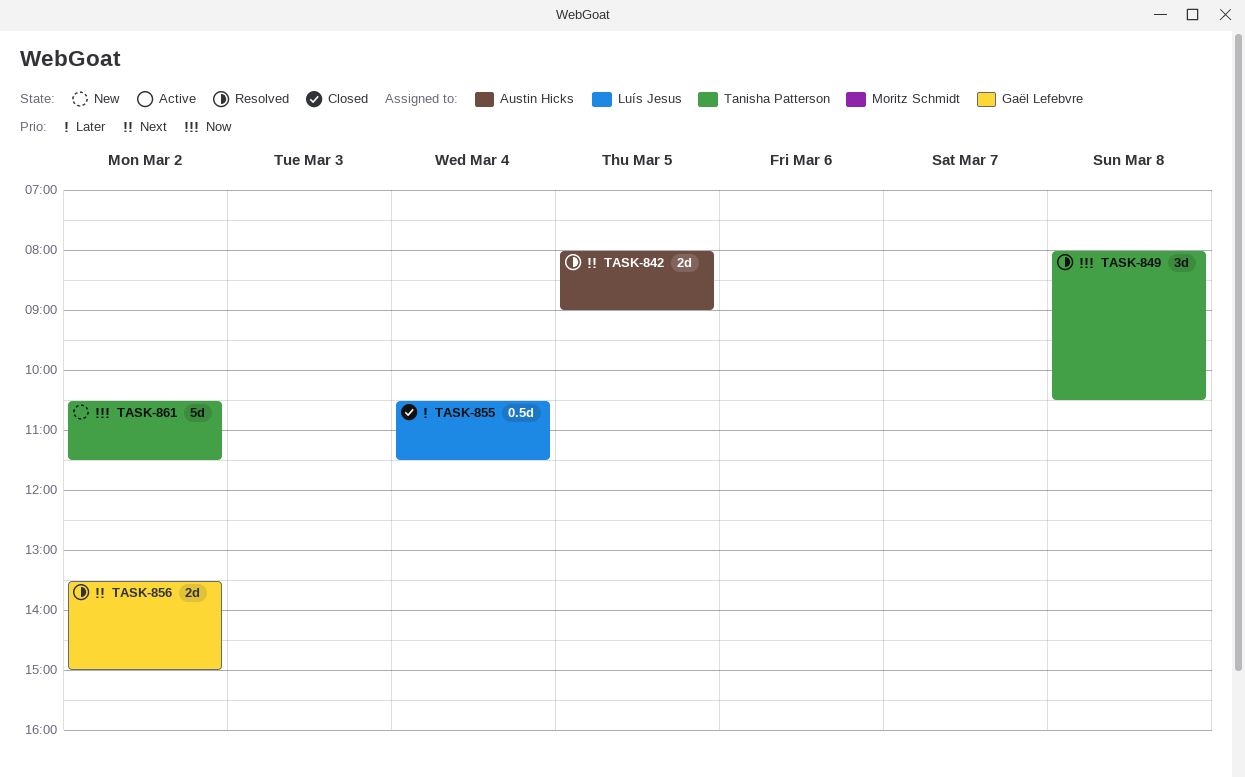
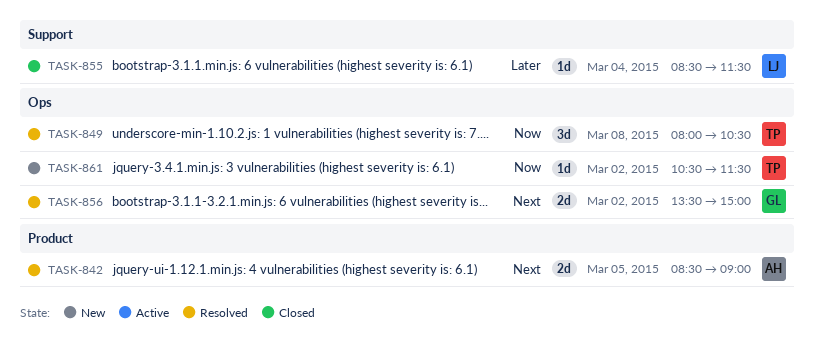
TASK-842, begins: 08:00 -> 08:30
TASK-855, estimate: 0.5d -> 1d
TASK-855, begins: 10:30 -> 08:30
TASK-861, estimate: 5d -> 1d

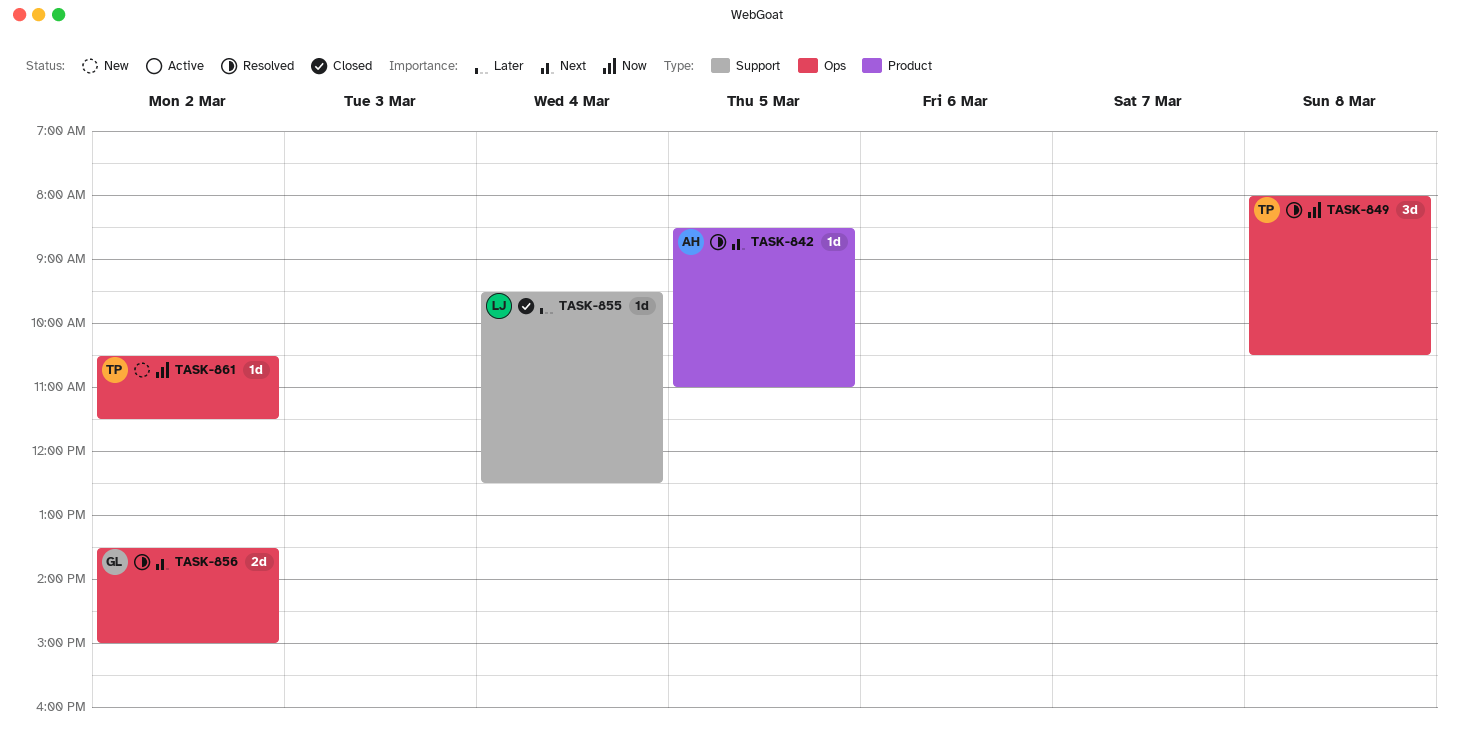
TASK-842, estimate: 2d -> 1d
TASK-842, ends: 09:00 -> 11:00
TASK-855, begins: 08:30 -> 09:30
TASK-855, ends: 11:30 -> 12:30

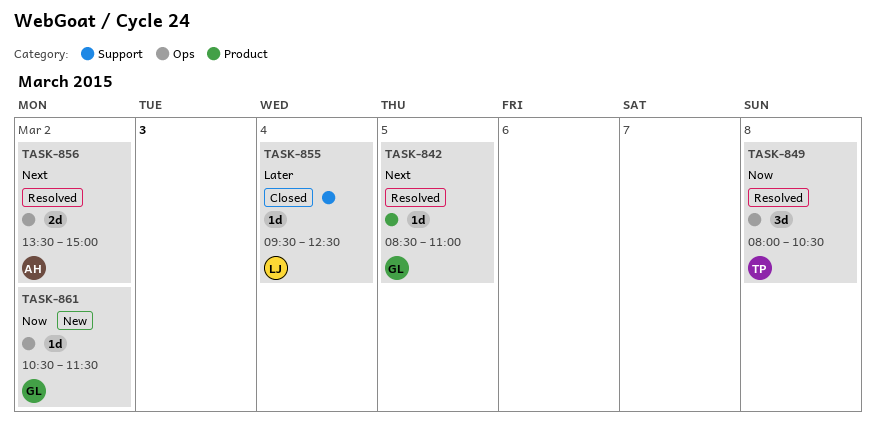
TASK-842, owner: AH -> GL
TASK-856, owner: GL -> AH
TASK-861, owner: TP -> GL

